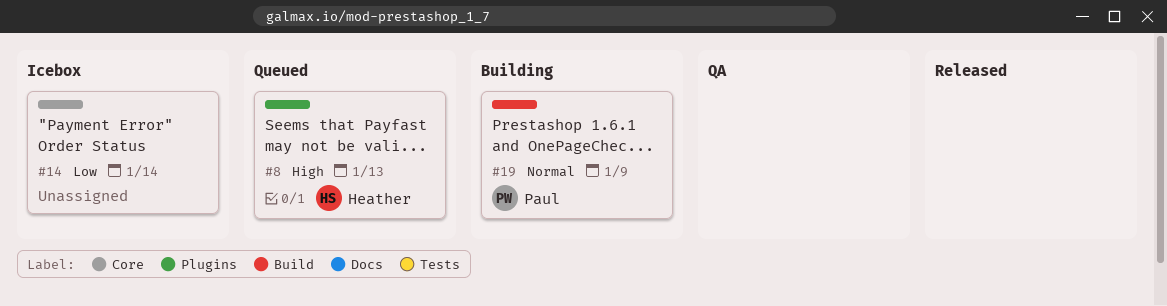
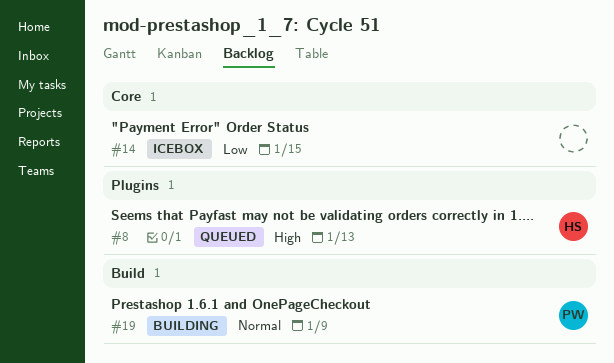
#14, due: Jan 14 -> Jan 15

